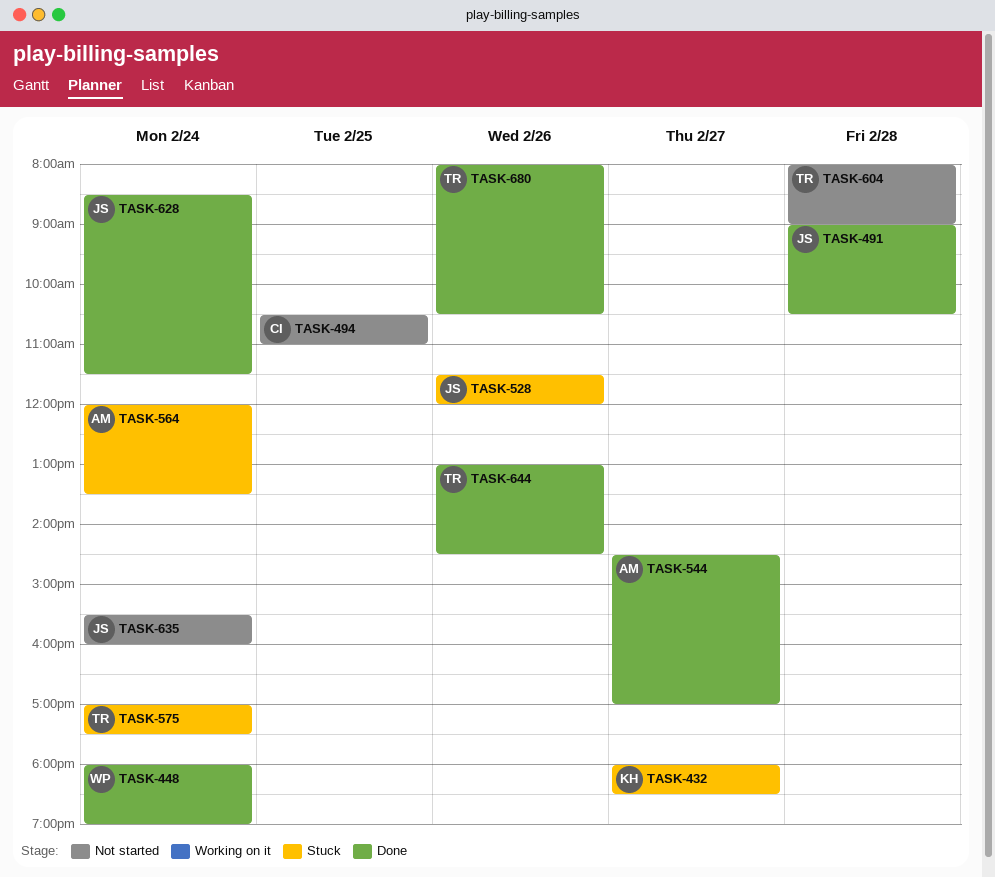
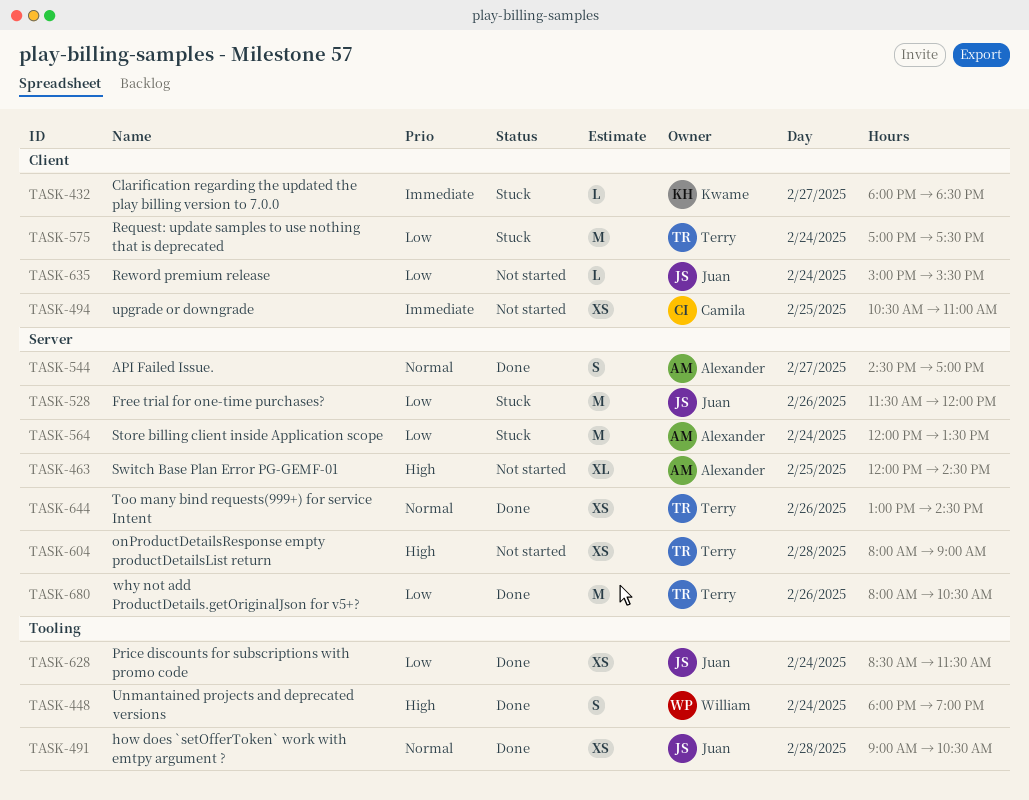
TASK-463: none -> present
TASK-635, begins: 15:30 -> 15:00
TASK-635, ends: 16:00 -> 15:30

